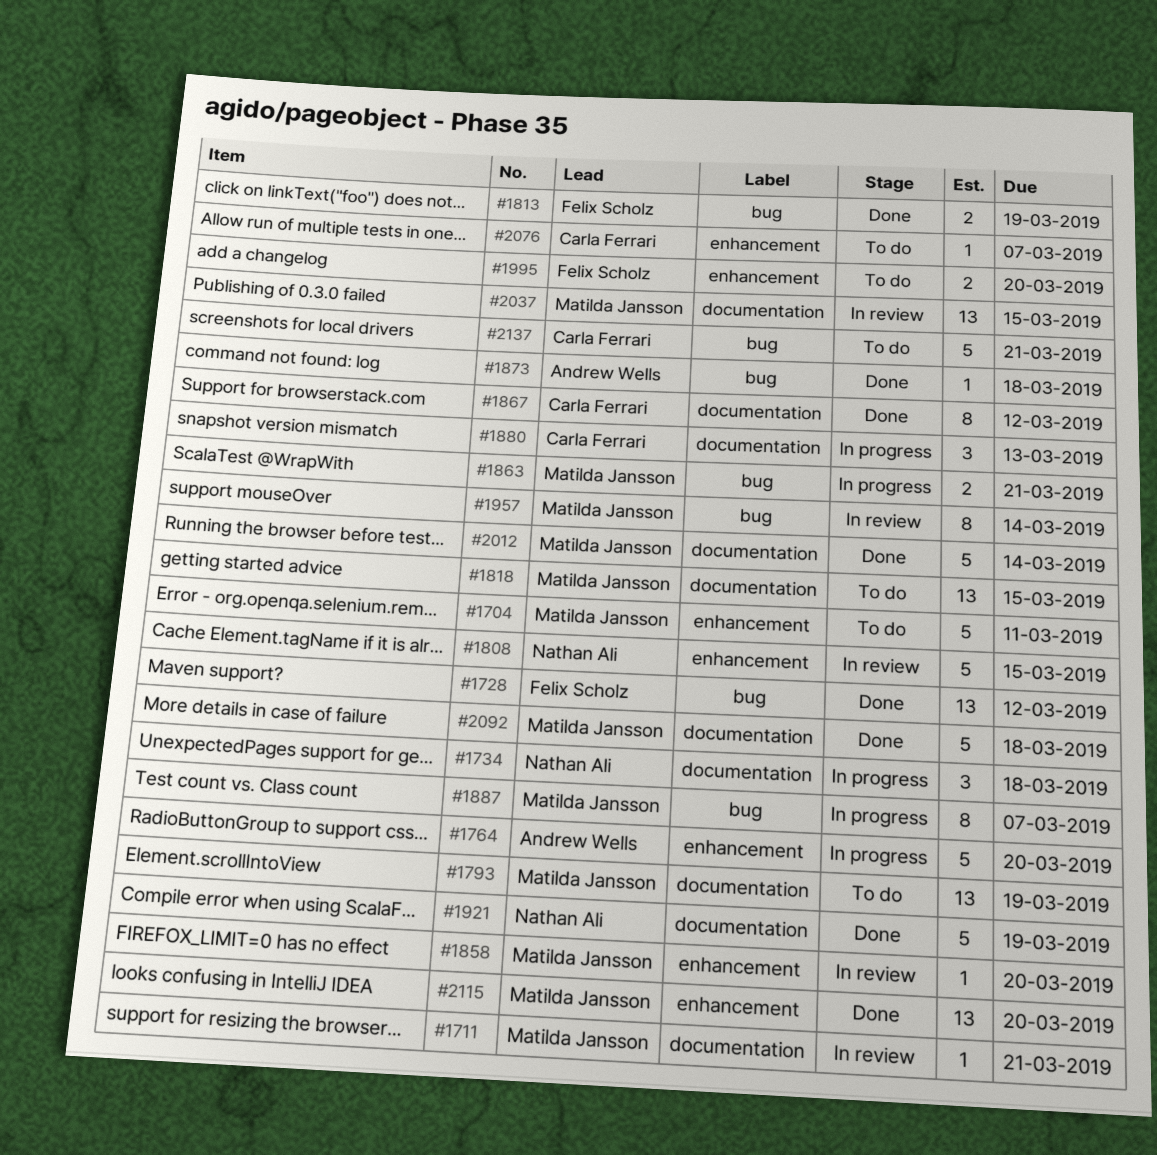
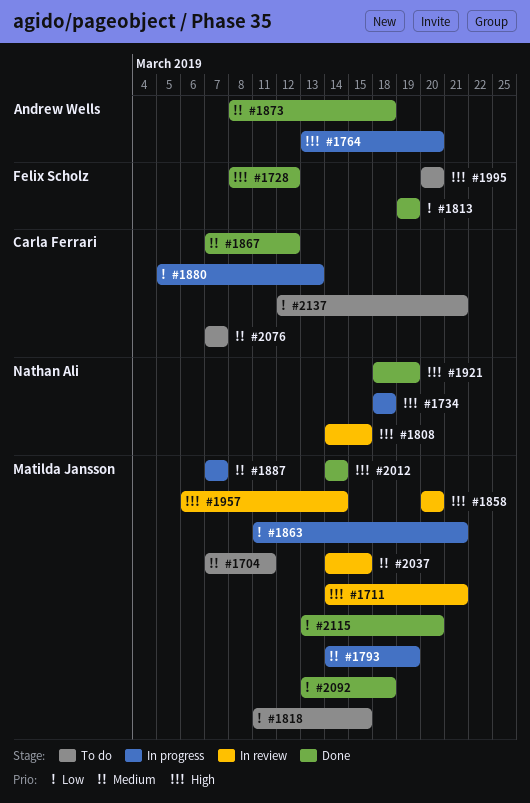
#1793, status: To do -> In progress

